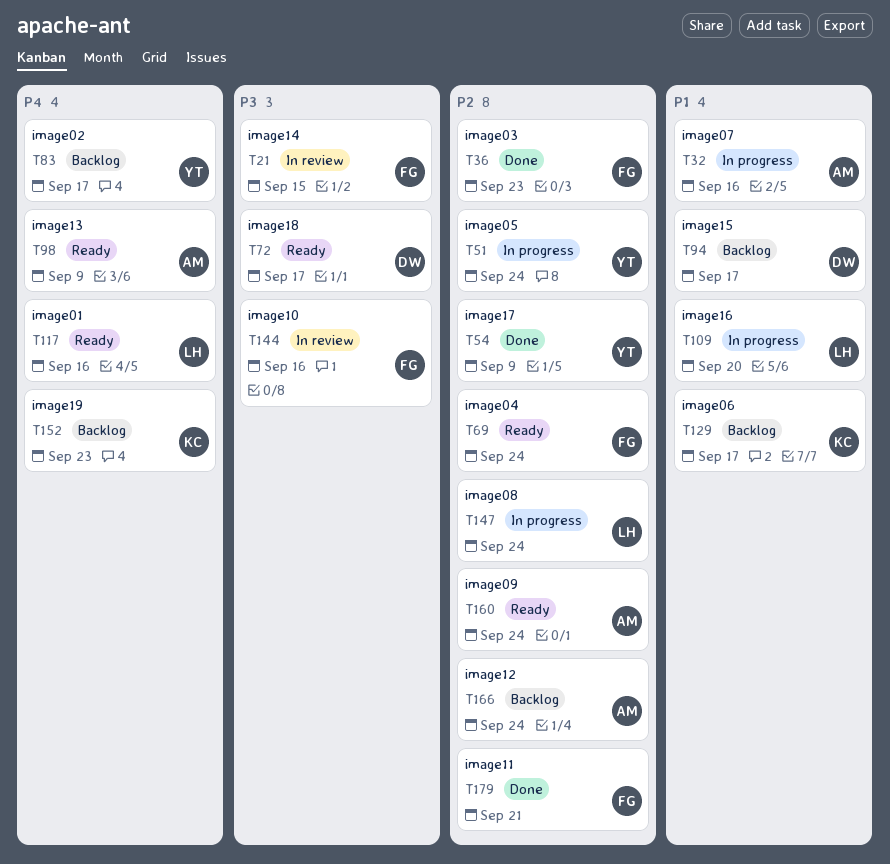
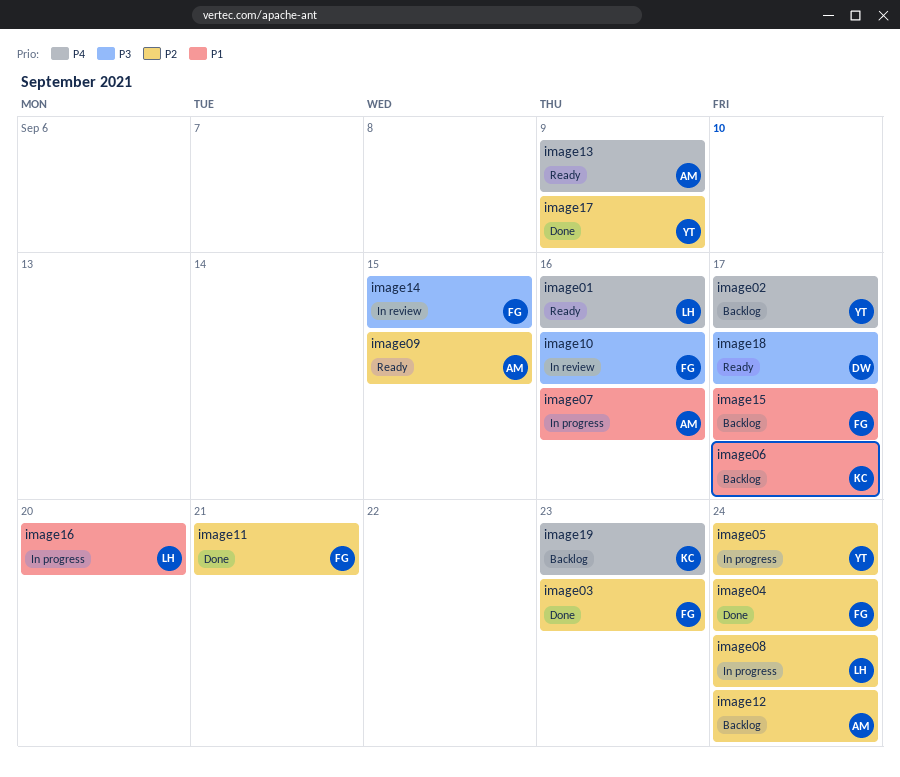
image04, status: Ready -> Done
image09, due: Sep 24 -> Sep 15
image15, owner: DW -> FG

